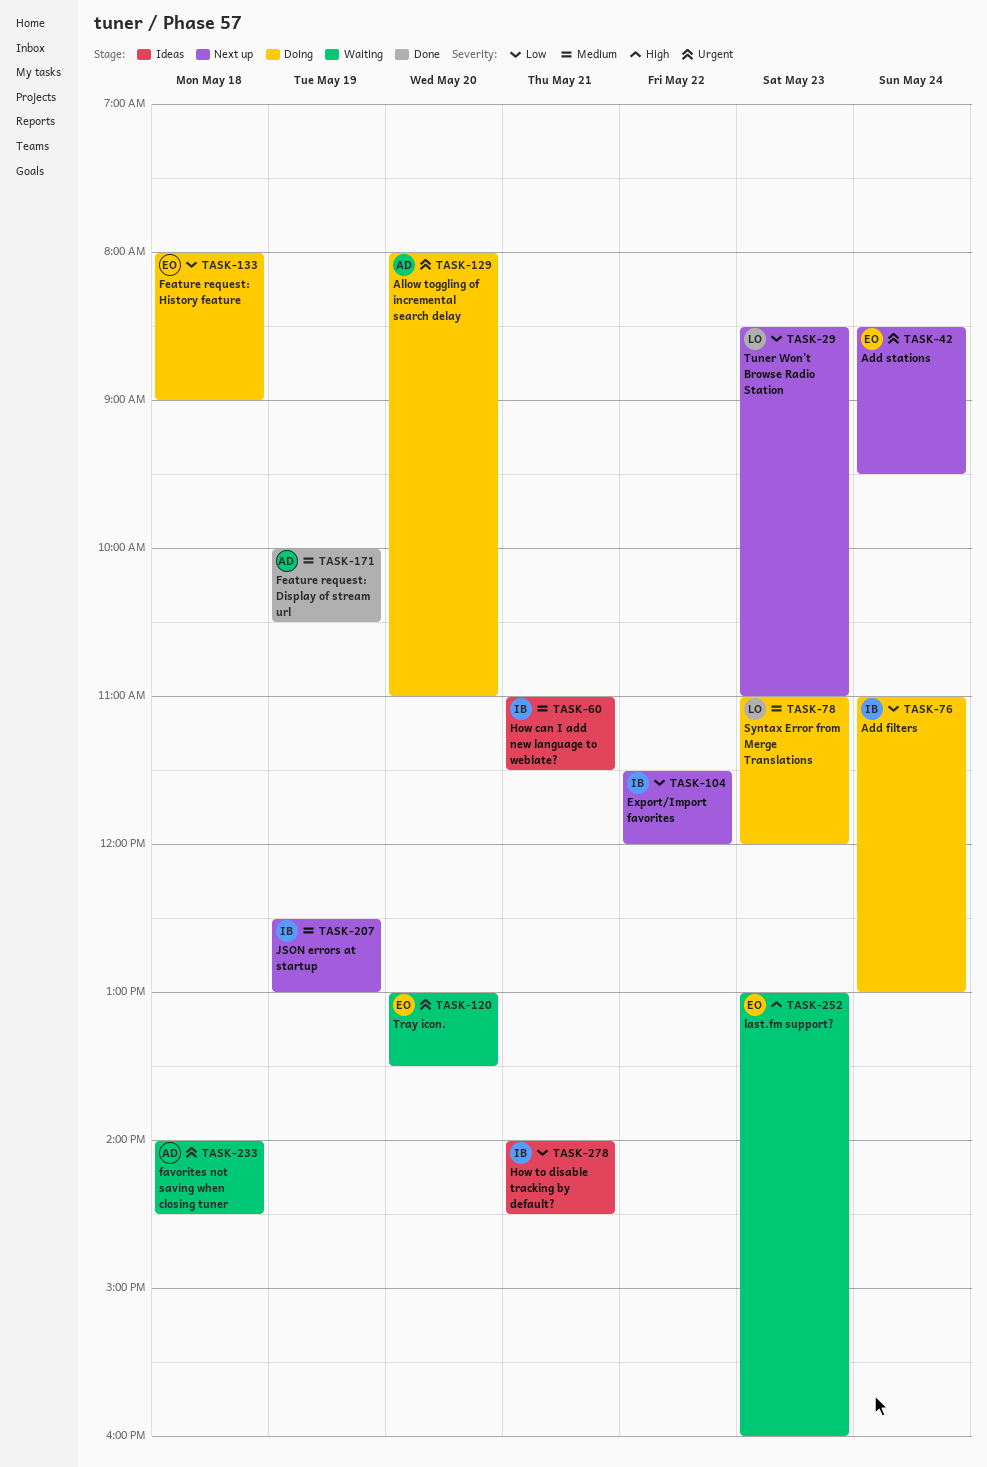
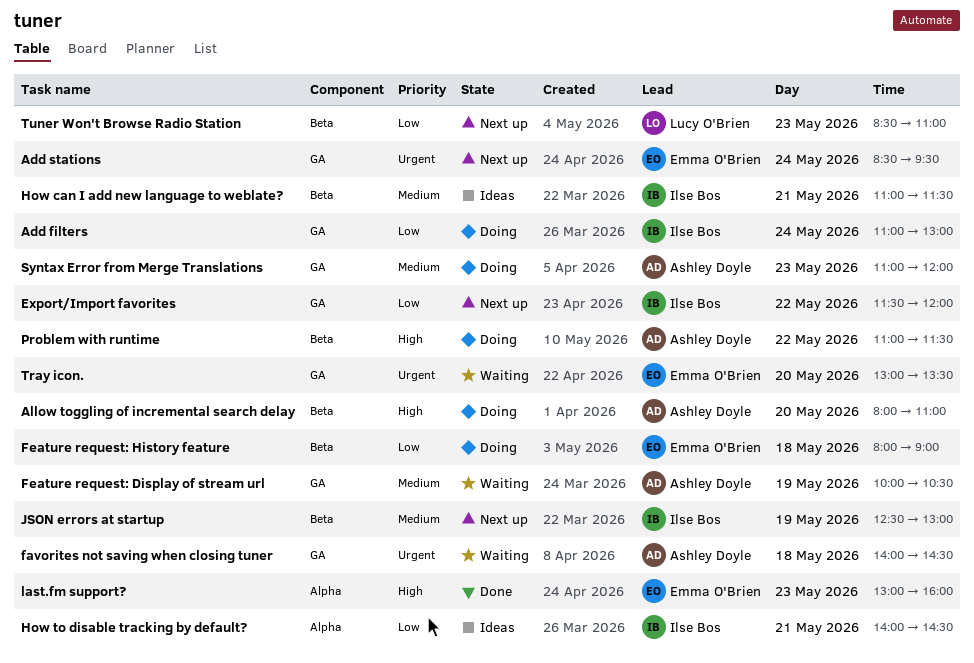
Allow toggling of incremental search delay, priority: Urgent -> High
Feature request: Display of stream url, status: Done -> Waiting
last.fm support?, status: Waiting -> Done
Problem with runtime: none -> present
Syntax Error from Merge Translations, owner: Lucy O'Brien -> Ashley Doyle

